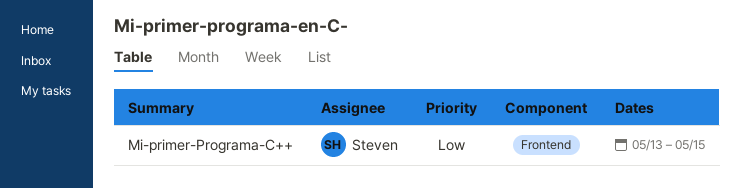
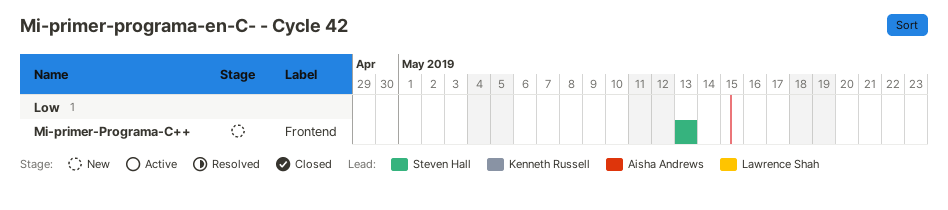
Mi-primer-Programa-C++, due: May 15 -> May 13

